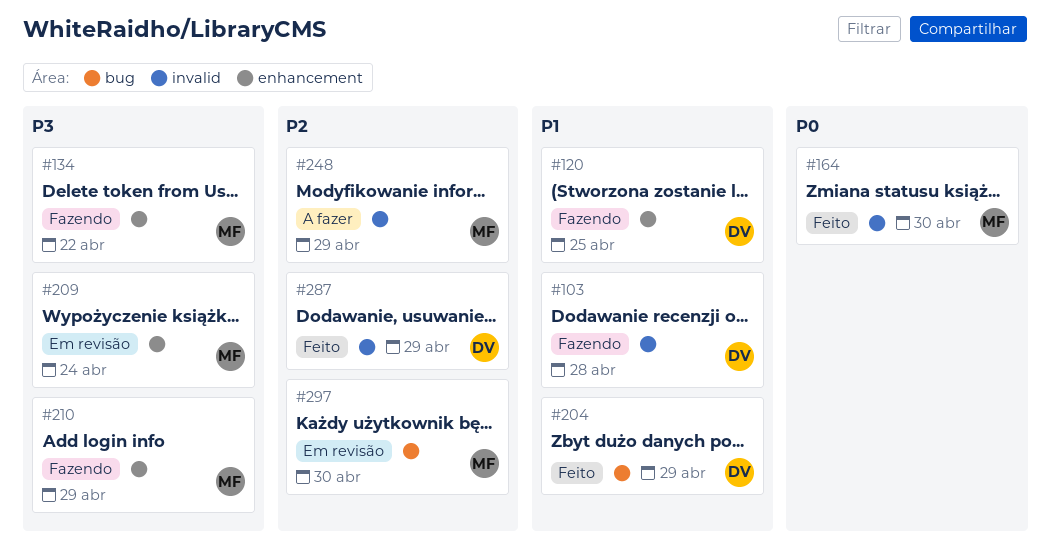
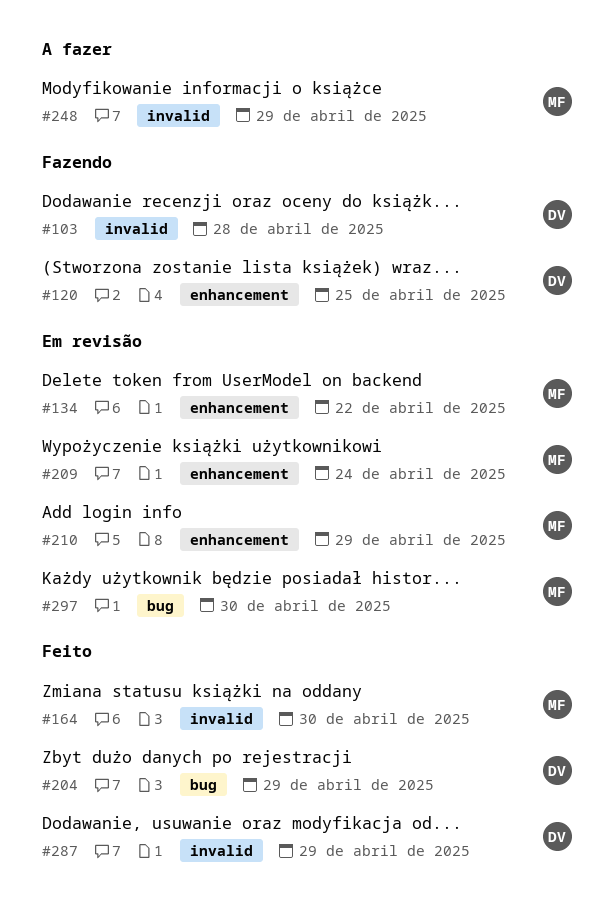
#134, status: Fazendo -> Em revisão
#210, status: Fazendo -> Em revisão

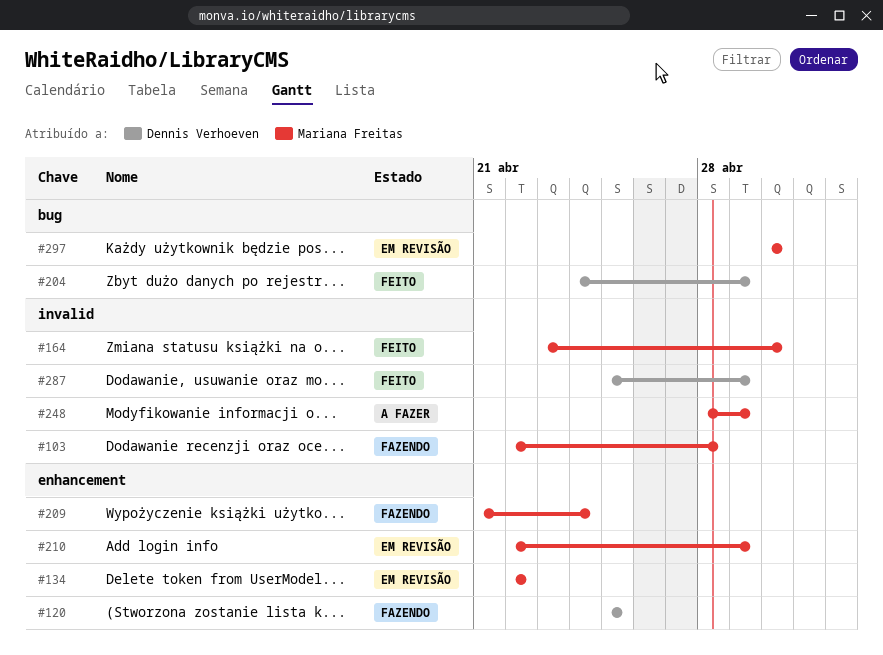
#103, owner: Dennis Verhoeven -> Mariana Freitas
#209, status: Em revisão -> Fazendo

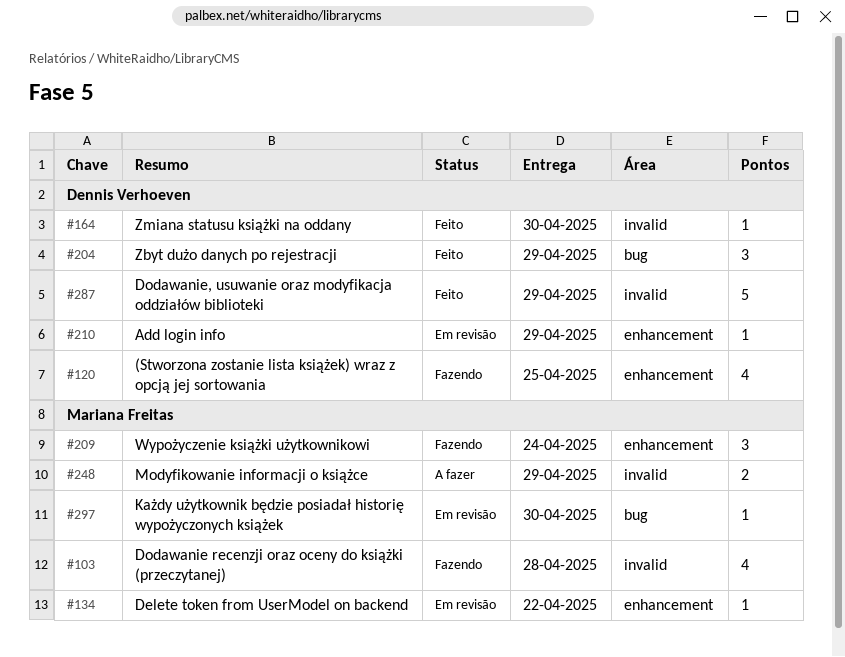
#164, owner: Mariana Freitas -> Dennis Verhoeven
#210, owner: Mariana Freitas -> Dennis Verhoeven

